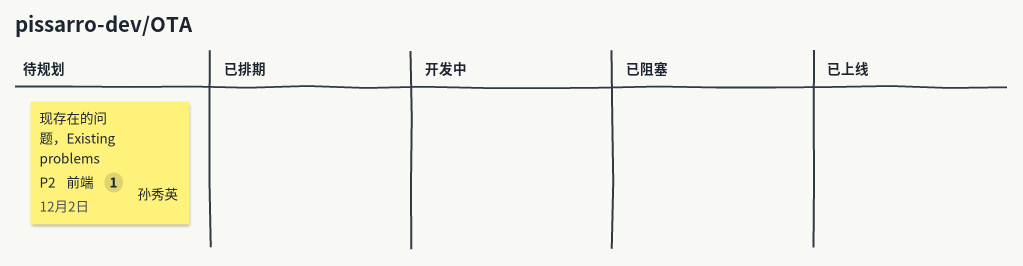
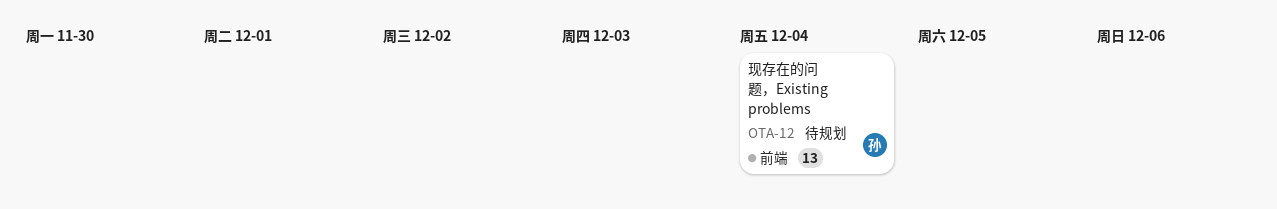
现存在的问题，Existing problems, estimate: 1 -> 13
现存在的问题，Existing problems, due: Dec 2 -> Dec 4

